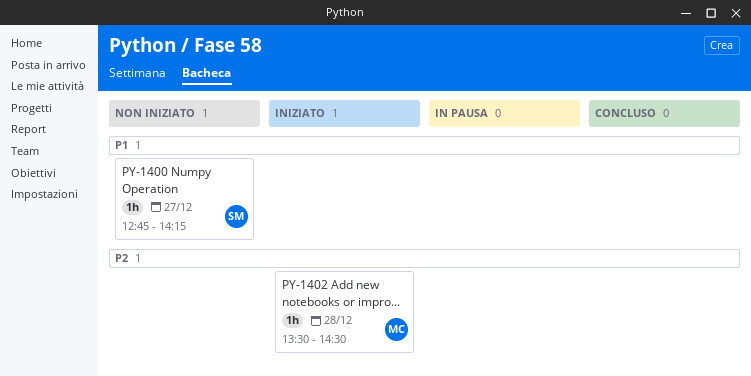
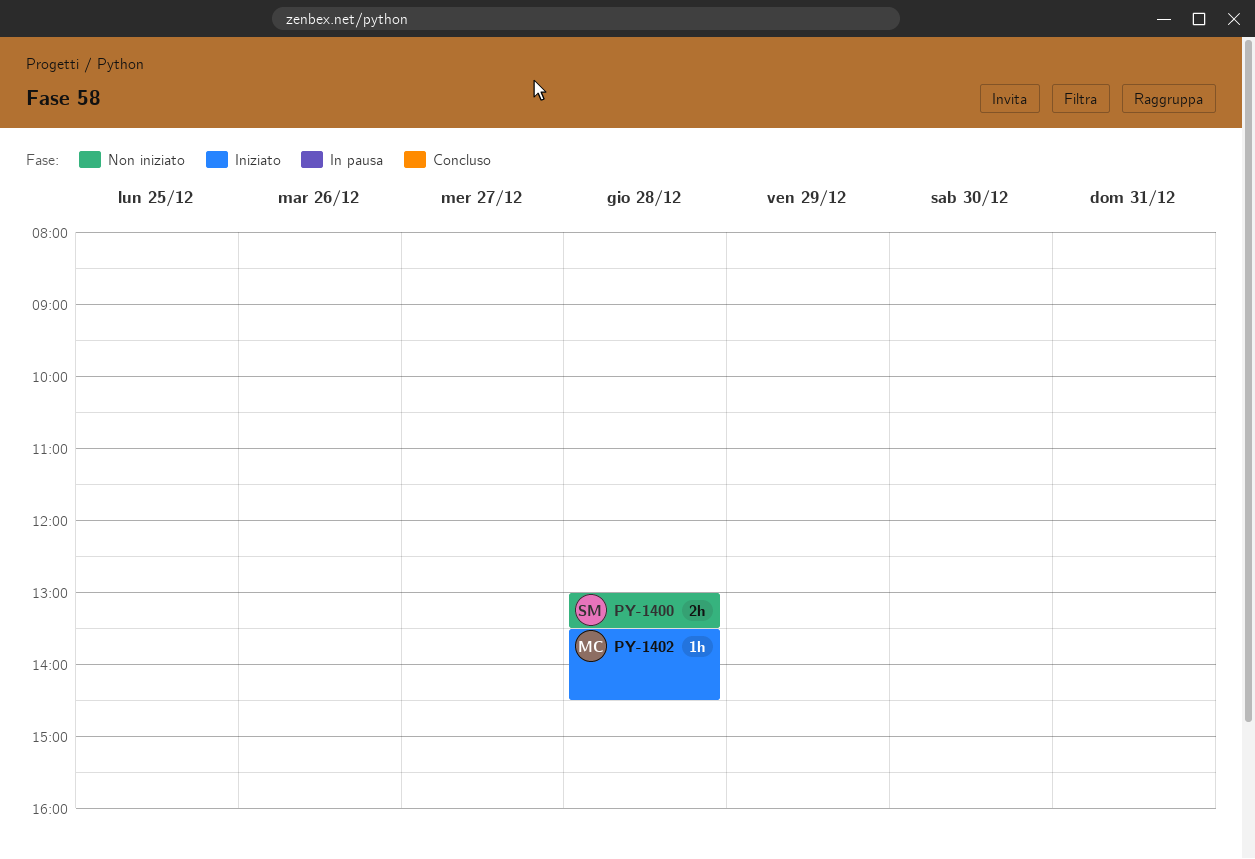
PY-1400, estimate: 1h -> 2h
PY-1400, day: Dec 27 -> Dec 28
PY-1400, begins: 12:45 -> 13:00
PY-1400, ends: 14:15 -> 13:30

